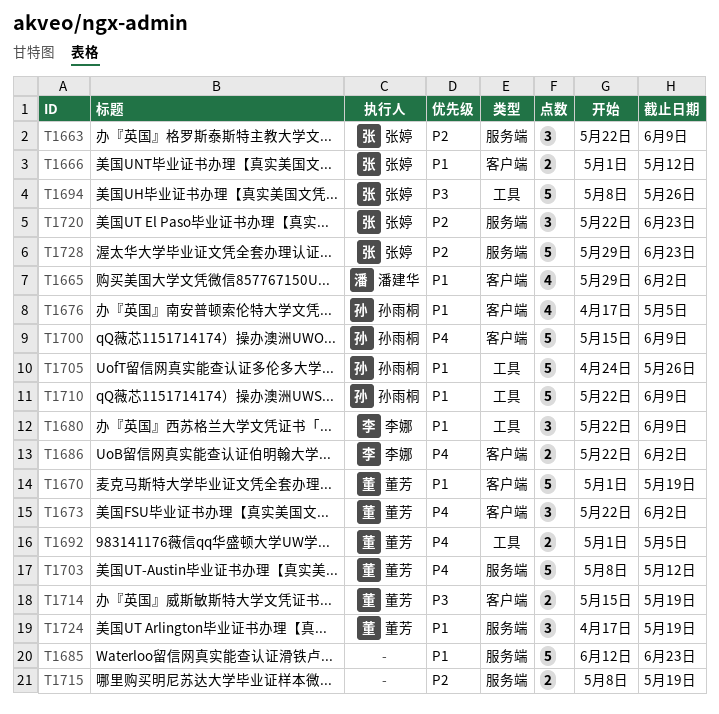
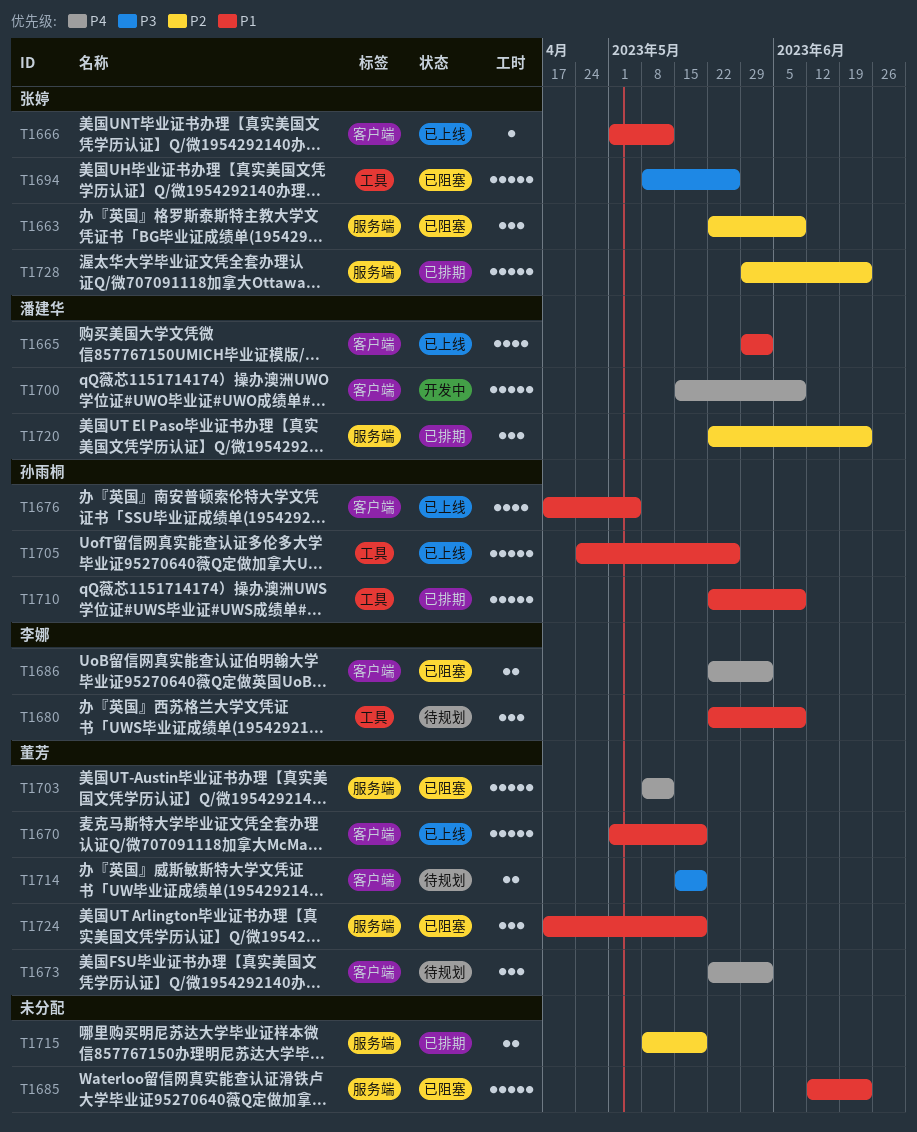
T1666, estimate: 2 -> 1
T1692: present -> none
T1700, owner: 孙雨桐 -> 潘建华
T1720, owner: 张婷 -> 潘建华

